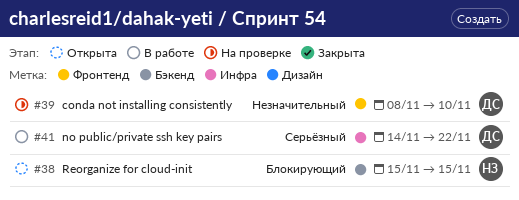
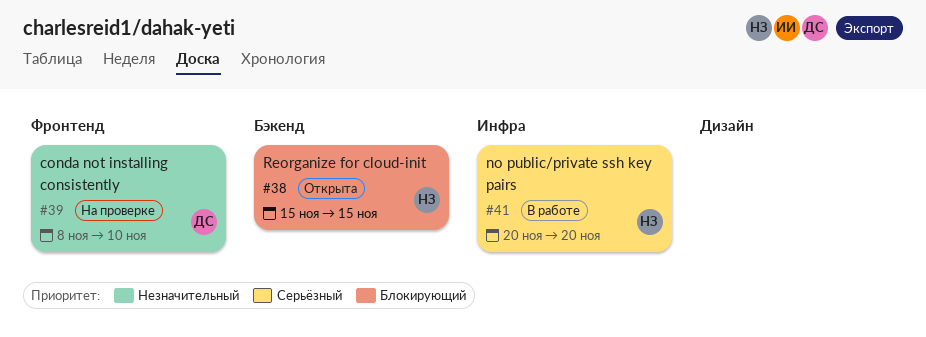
#41, owner: ДС -> НЗ
#41, start: Nov 14 -> Nov 20
#41, due: Nov 22 -> Nov 20

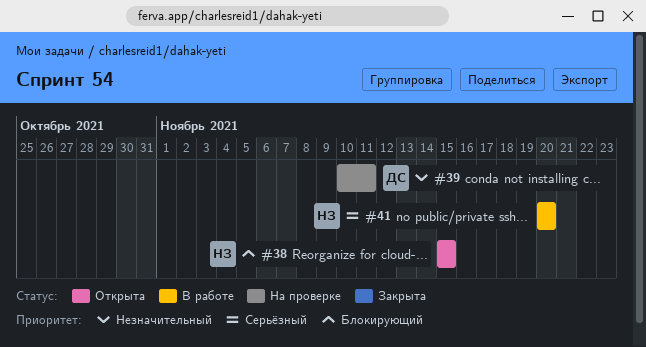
#39, start: Nov 8 -> Nov 10
#39, due: Nov 10 -> Nov 11

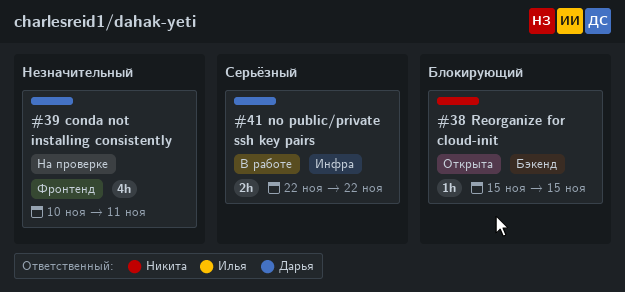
#41, owner: Никита -> Дарья
#41, start: Nov 20 -> Nov 22
#41, due: Nov 20 -> Nov 22

